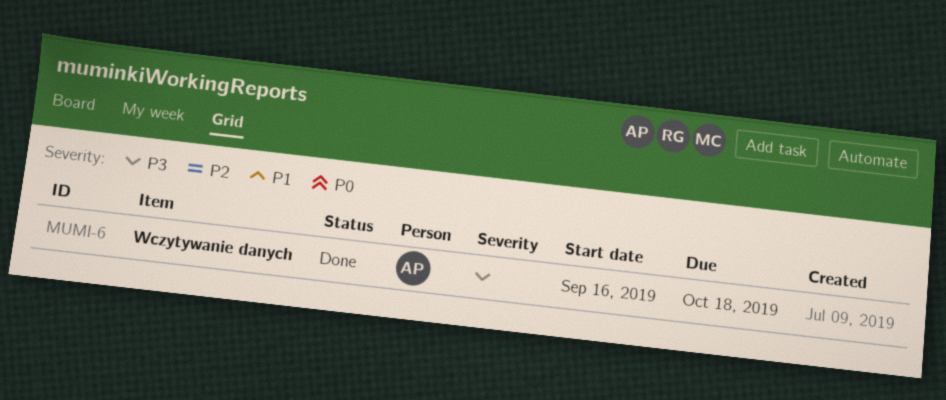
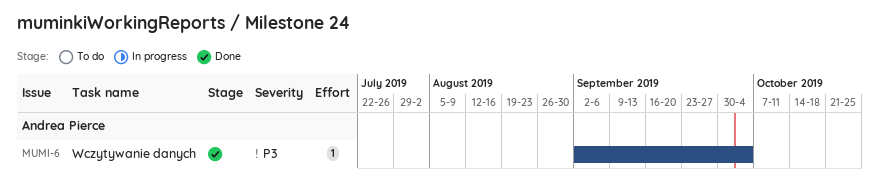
MUMI-6, start: Sep 16 -> Sep 2
MUMI-6, due: Oct 18 -> Oct 4

